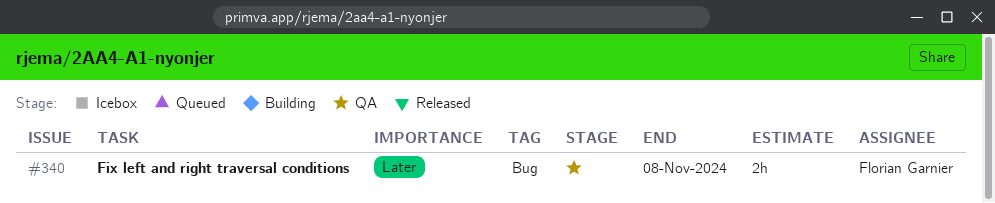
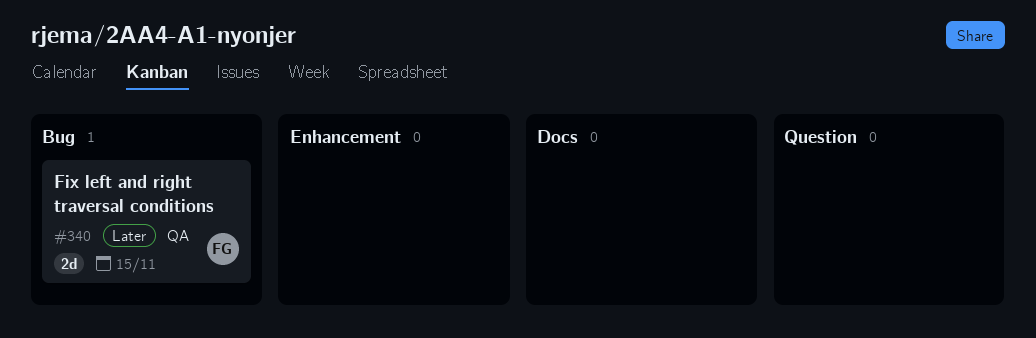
#340, estimate: 2h -> 2d
#340, due: Nov 8 -> Nov 15

